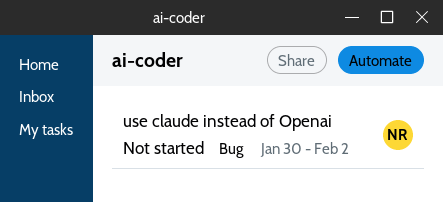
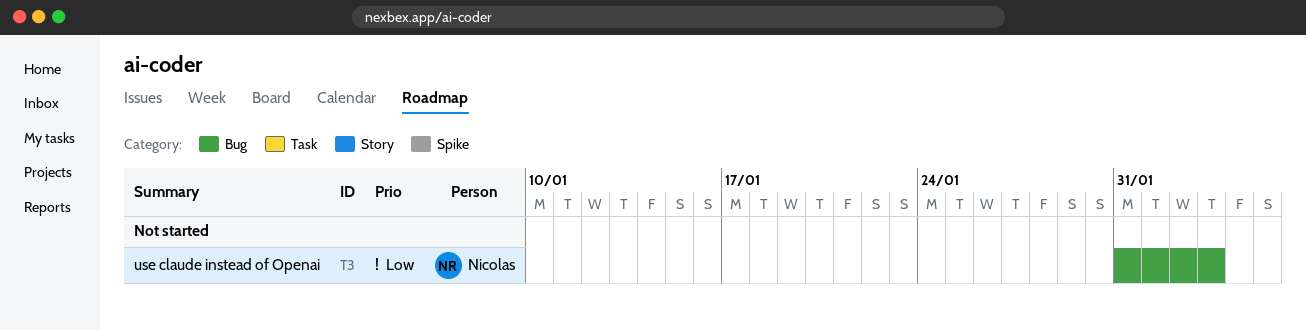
use claude instead of Openai, start: Jan 30 -> Jan 31
use claude instead of Openai, due: Feb 2 -> Feb 3

